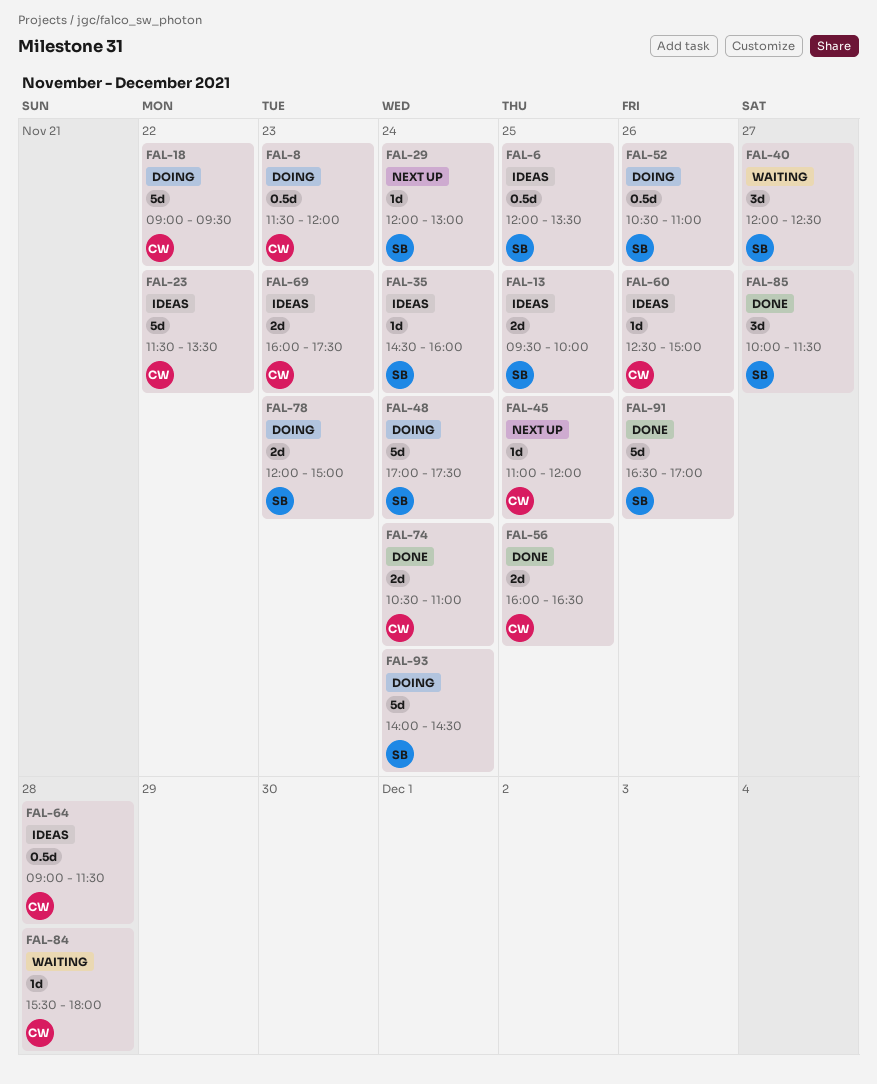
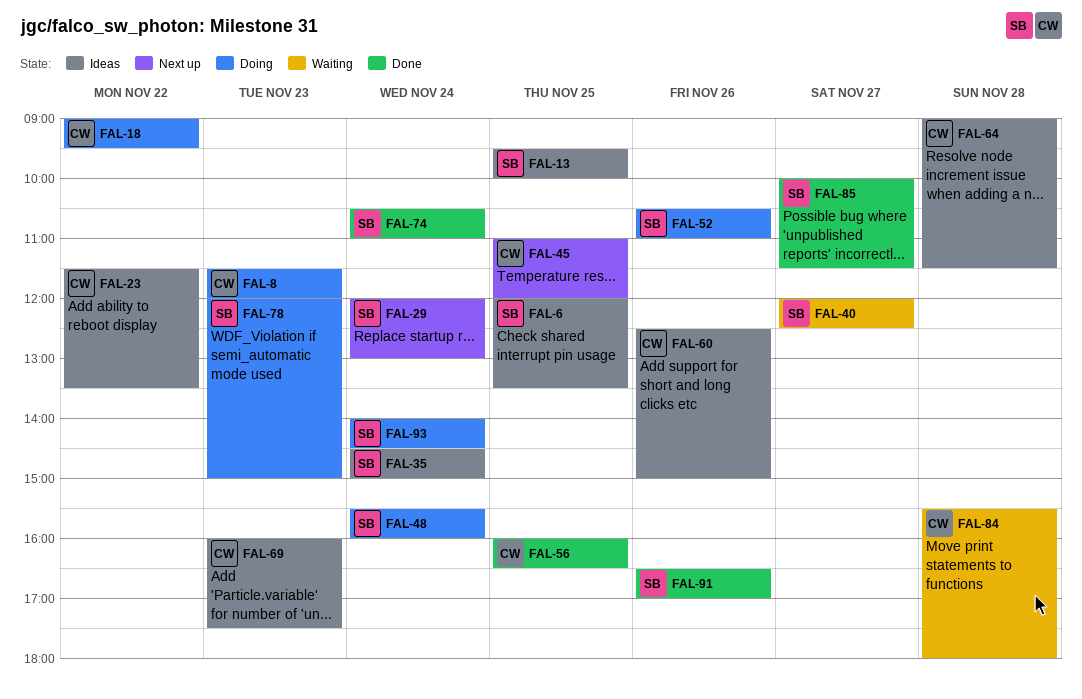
FAL-35, ends: 16:00 -> 15:00
FAL-48, begins: 17:00 -> 15:30
FAL-48, ends: 17:30 -> 16:00
FAL-74, owner: CW -> SB

